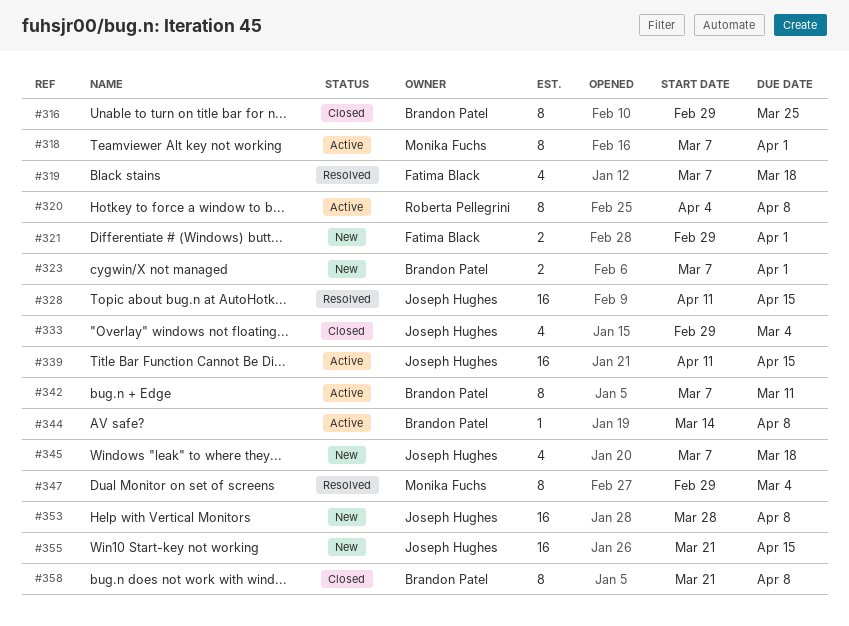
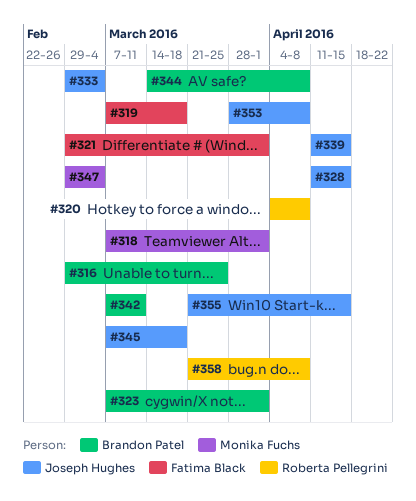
#358, owner: Brandon Patel -> Roberta Pellegrini

